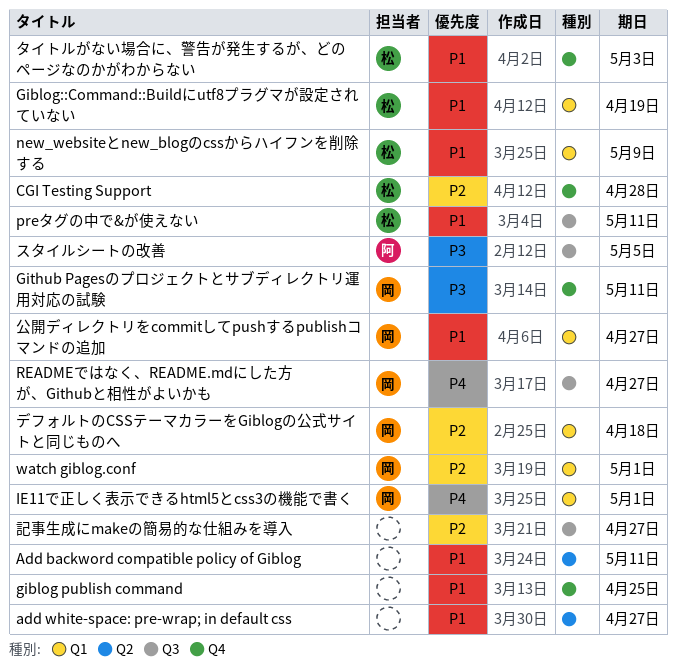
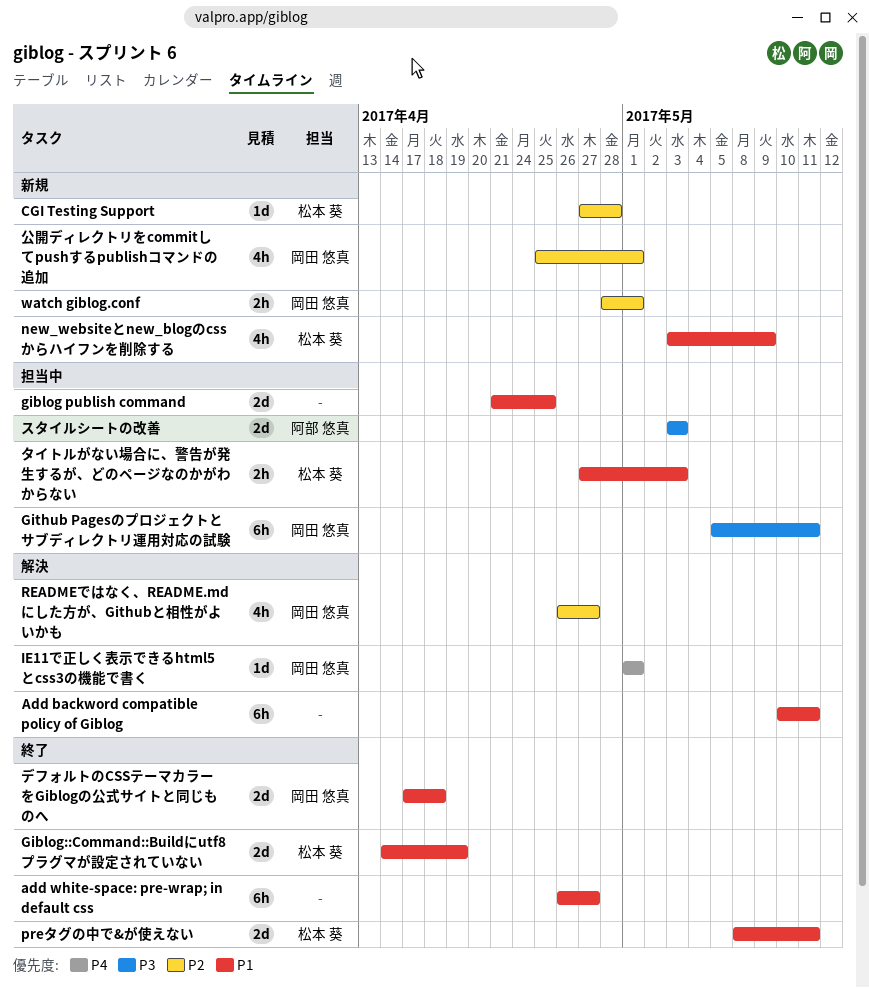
READMEではなく、README.mdにした方が、Githubと相性がよいかも, priority: P4 -> P2
スタイルシートの改善, due: May 5 -> May 3
デフォルトのCSSテーマカラーをGiblogの公式サイトと同じものへ, priority: P2 -> P1
公開ディレクトリをcommitしてpushするpublishコマンドの追加, priority: P1 -> P2
公開ディレクトリをcommitしてpushするpublishコマンドの追加, due: Apr 27 -> May 1
記事生成にmakeの簡易的な仕組みを導入: present -> none

